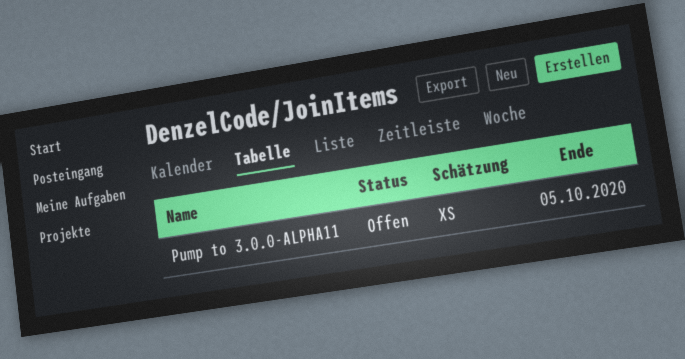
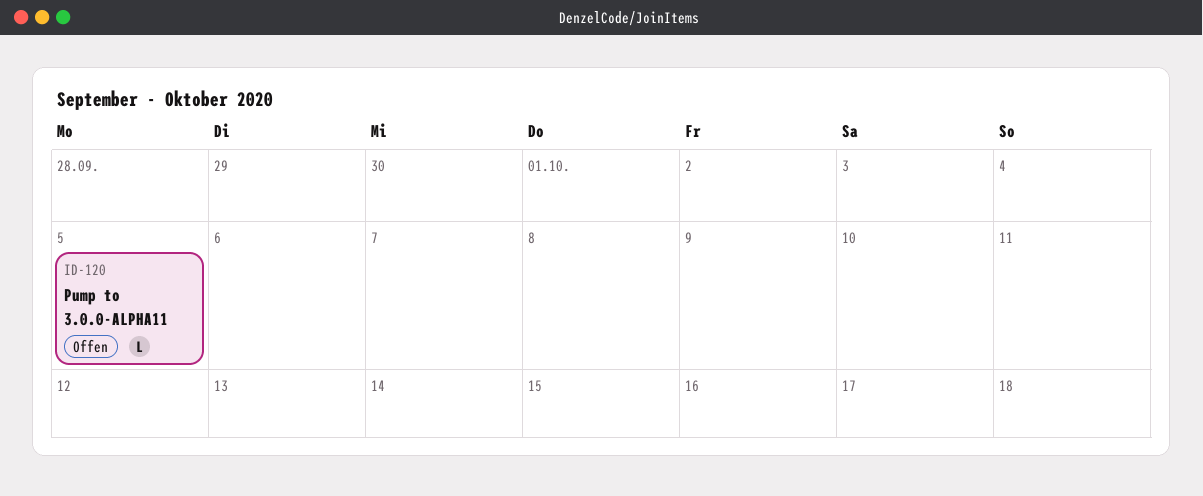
Pump to 3.0.0-ALPHA11, estimate: XS -> L

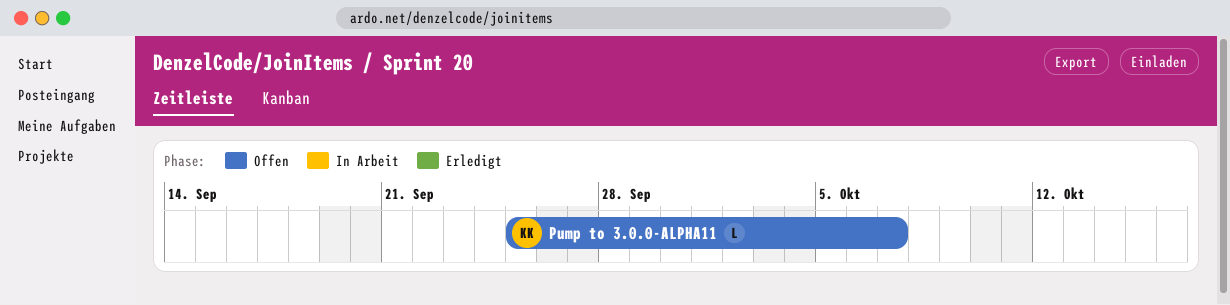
Pump to 3.0.0-ALPHA11, due: Oct 5 -> Oct 7

